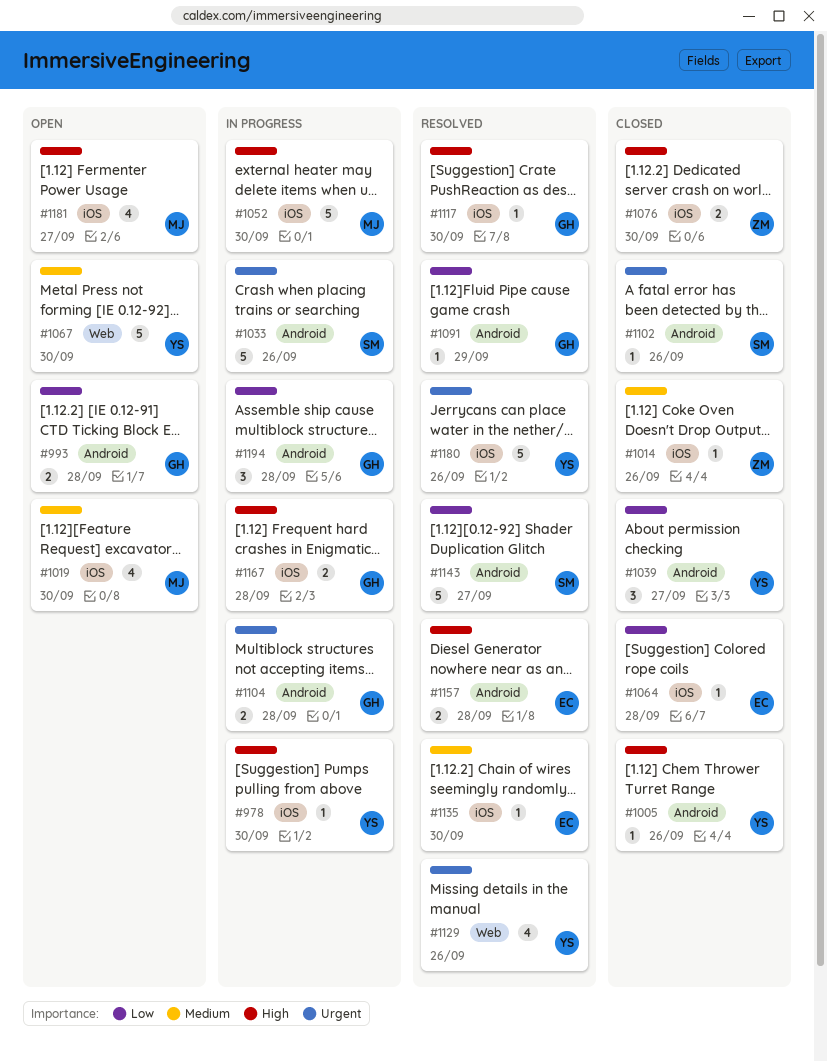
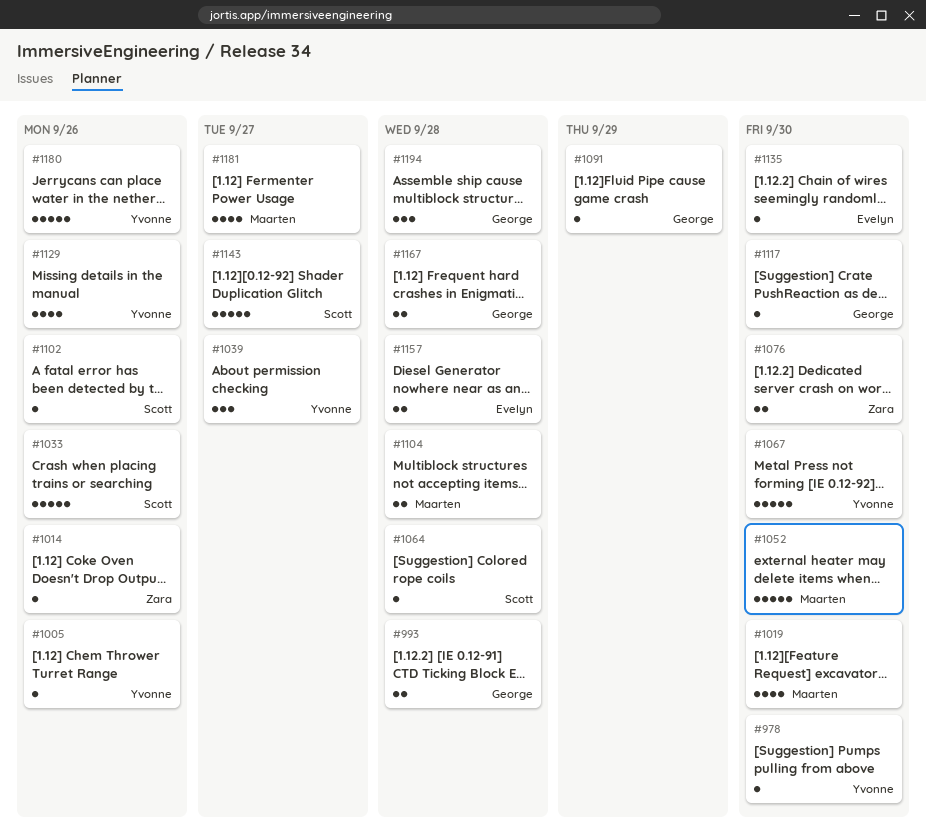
#1064, owner: Evelyn -> Scott
#1104, owner: George -> Maarten

